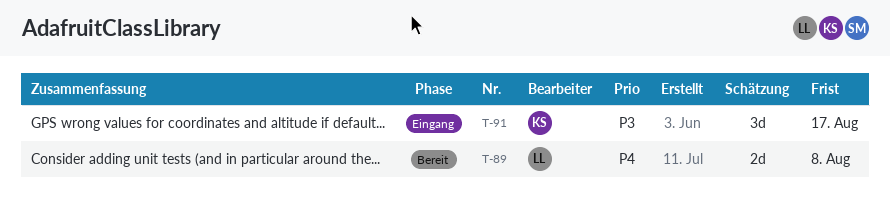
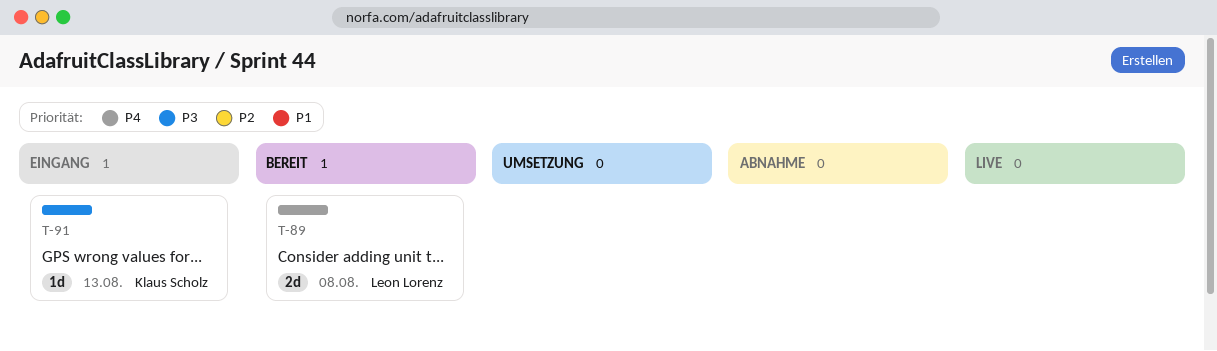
T-91, estimate: 3d -> 1d
T-91, due: Aug 17 -> Aug 13

